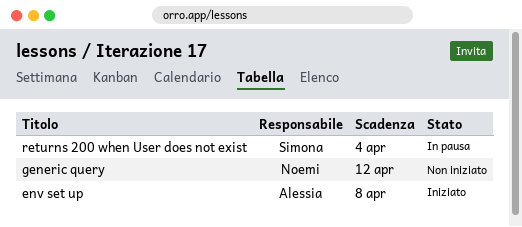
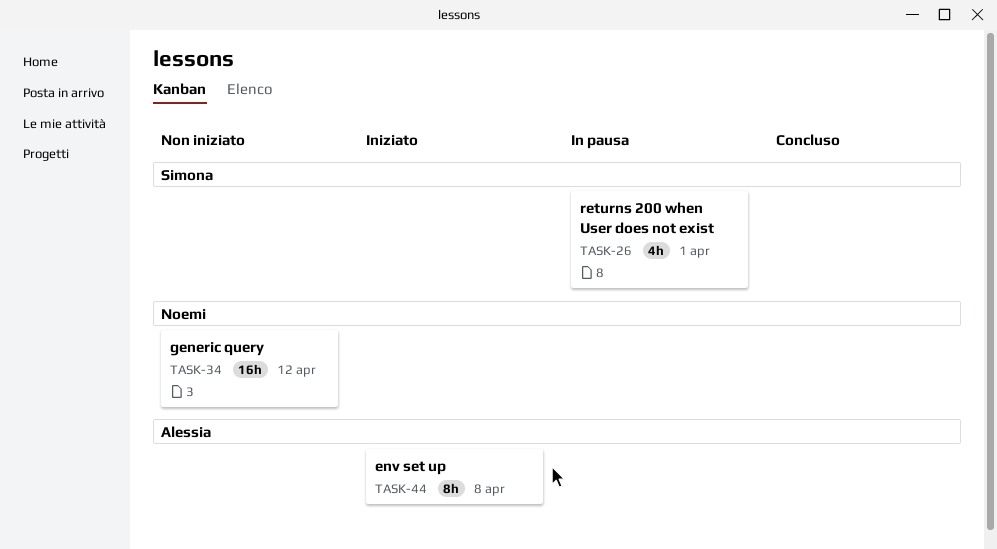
returns 200 when User does not exist, due: Apr 4 -> Apr 1

